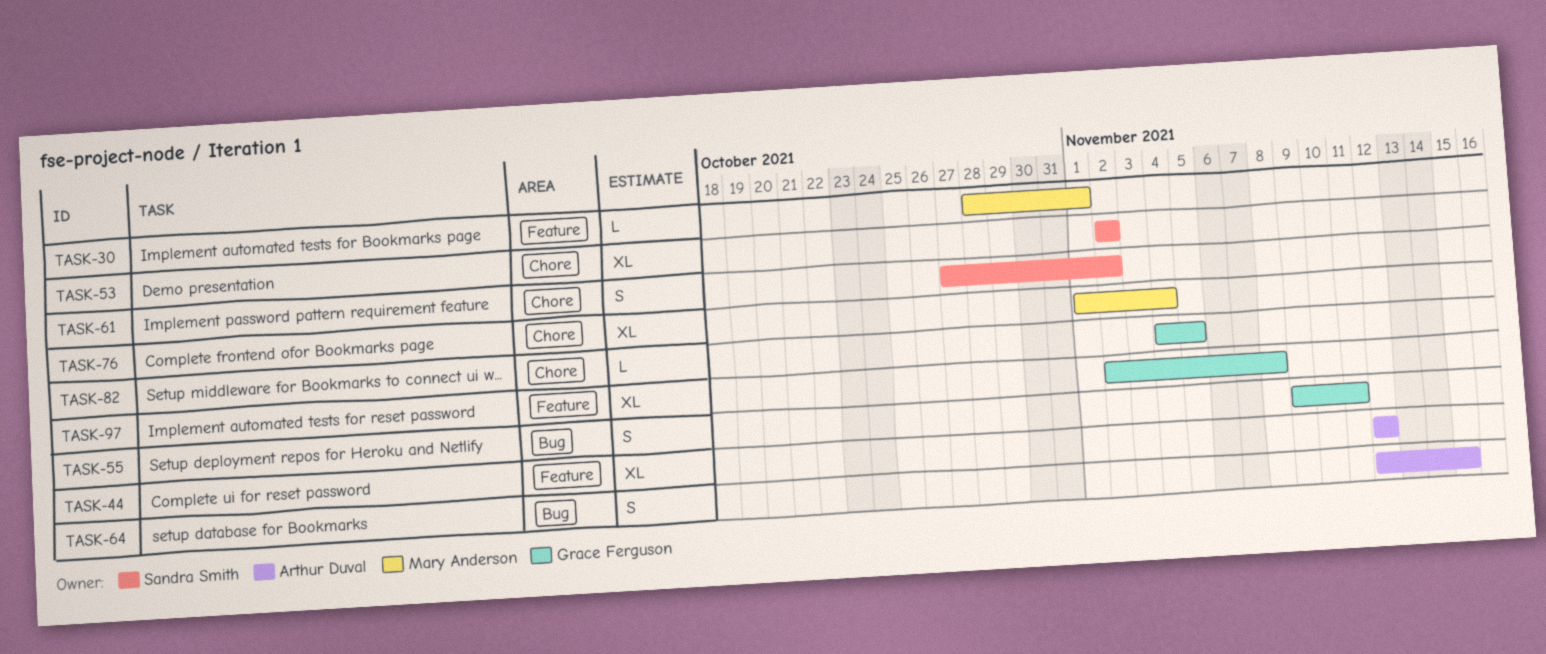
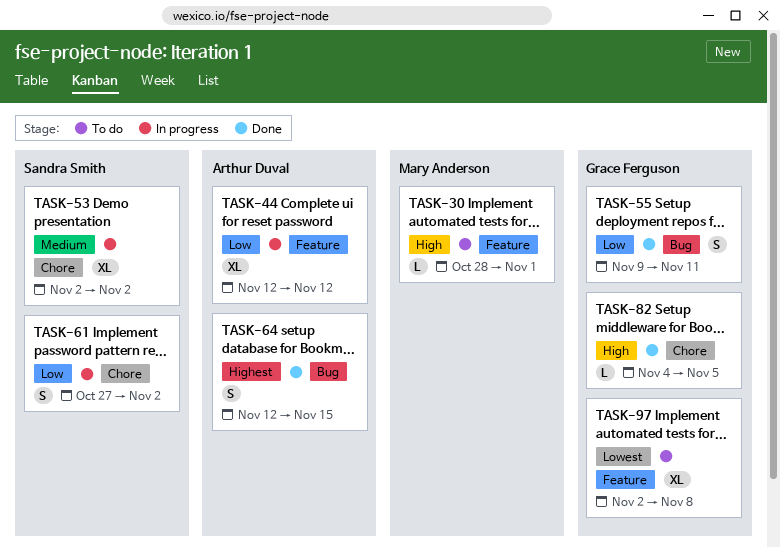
TASK-76: present -> none

